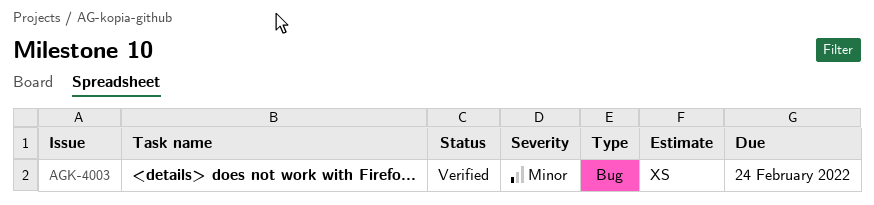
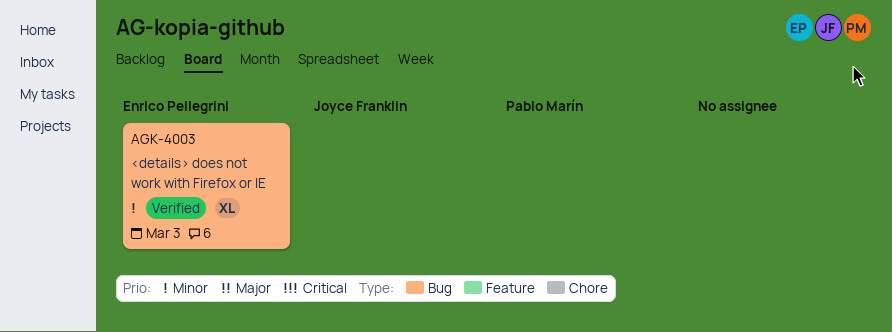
AGK-4003, estimate: XS -> XL
AGK-4003, due: Feb 24 -> Mar 3

